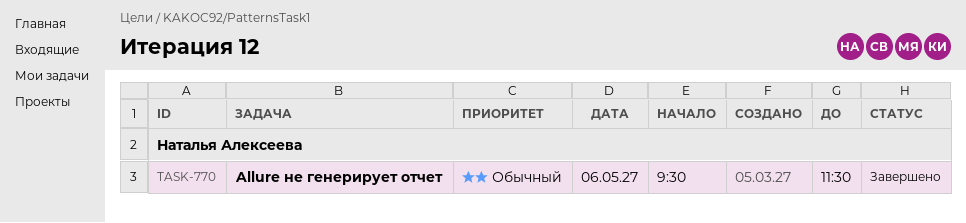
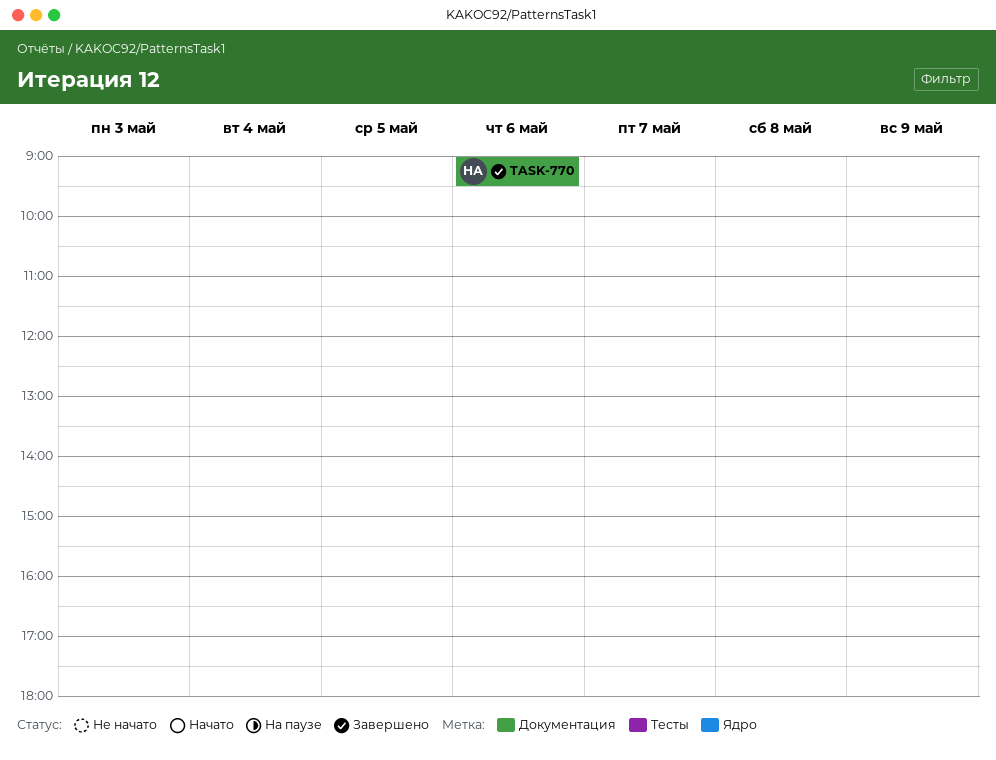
TASK-770, begins: 09:30 -> 09:00
TASK-770, ends: 11:30 -> 09:30

